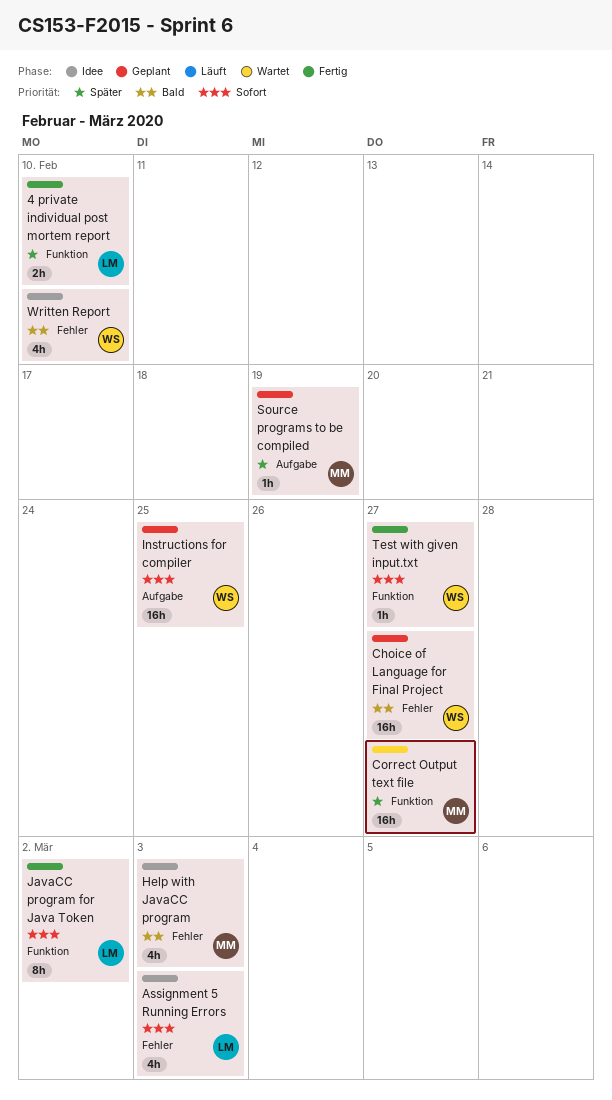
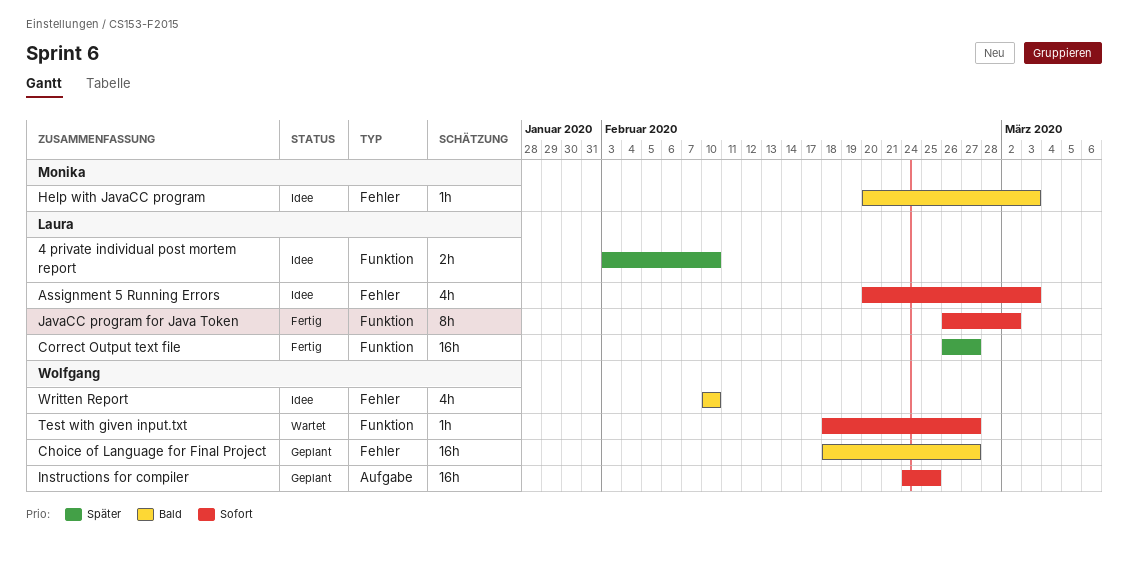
4 private individual post mortem report, status: Fertig -> Idee
Correct Output text file, status: Wartet -> Fertig
Correct Output text file, owner: Monika -> Laura
Help with JavaCC program, estimate: 4h -> 1h
Source programs to be compiled: present -> none
Test with given input.txt, status: Fertig -> Wartet

